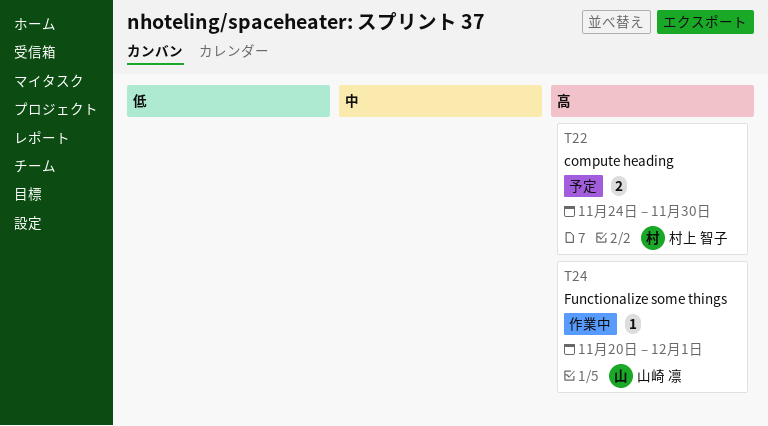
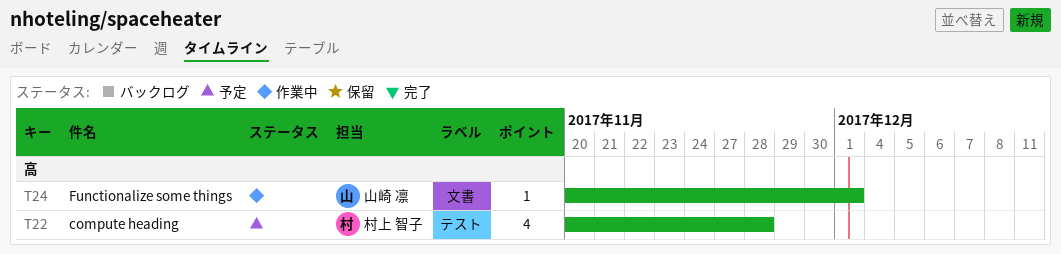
T22, estimate: 2 -> 4
T22, start: Nov 24 -> Nov 20
T22, due: Nov 30 -> Nov 28

